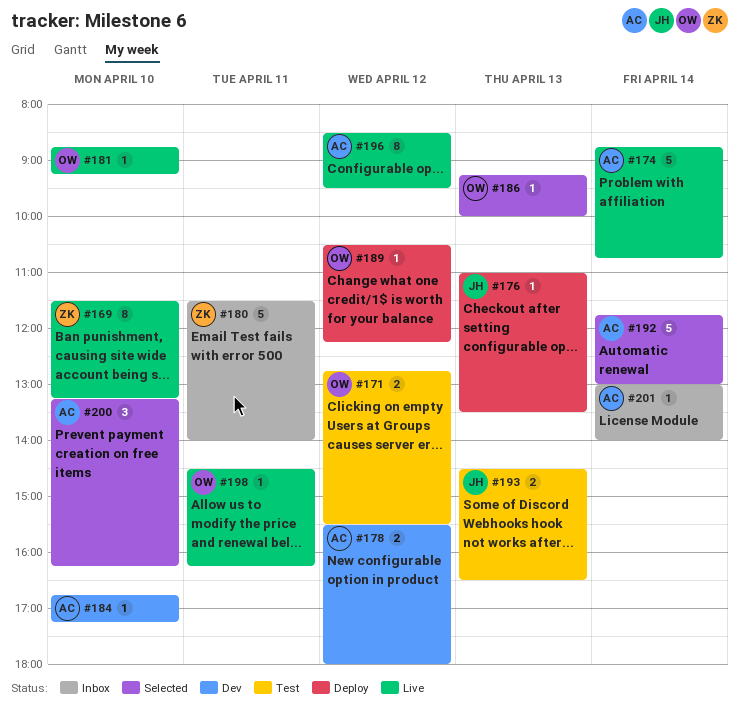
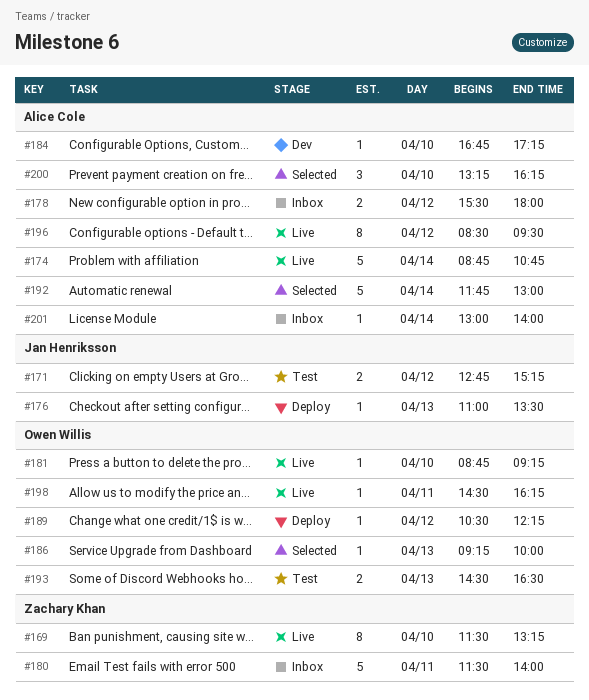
#171, owner: Owen Willis -> Jan Henriksson
#171, ends: 15:30 -> 15:15
#178, status: Dev -> Inbox
#193, owner: Jan Henriksson -> Owen Willis

